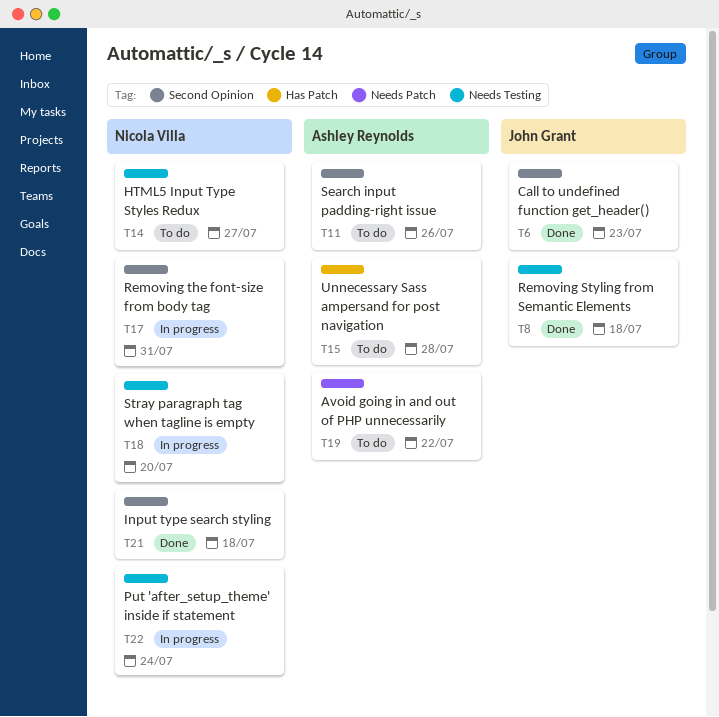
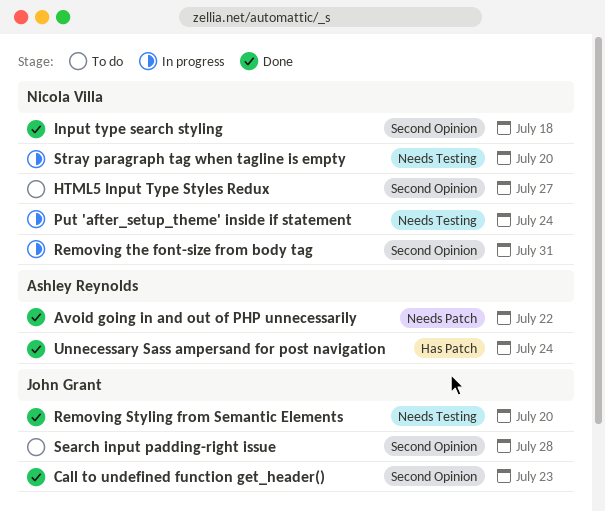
Avoid going in and out of PHP unnecessarily, status: To do -> Done
HTML5 Input Type Styles Redux, label: Needs Testing -> Second Opinion
Removing Styling from Semantic Elements, due: Jul 18 -> Jul 20
Search input padding-right issue, owner: Ashley Reynolds -> John Grant
Search input padding-right issue, due: Jul 26 -> Jul 28
Unnecessary Sass ampersand for post navigation, status: To do -> Done
Unnecessary Sass ampersand for post navigation, due: Jul 28 -> Jul 24

